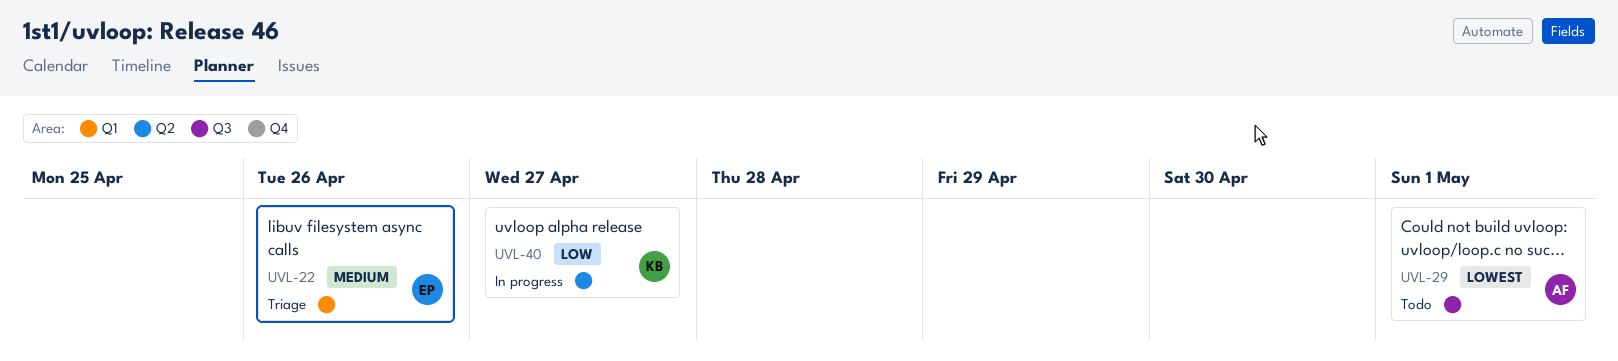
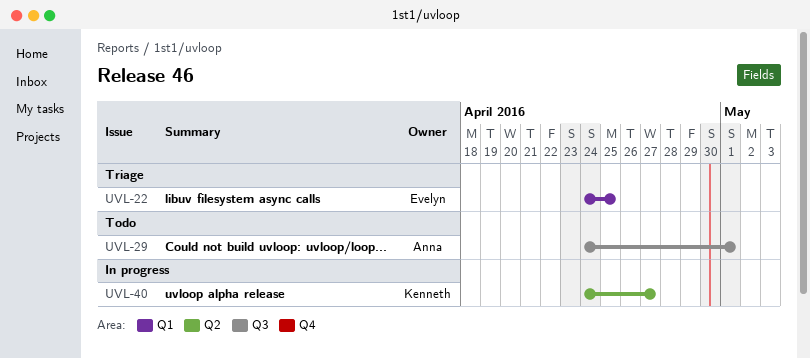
UVL-22, due: Apr 26 -> Apr 25

